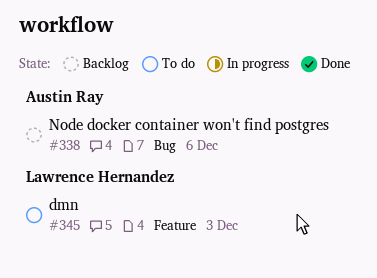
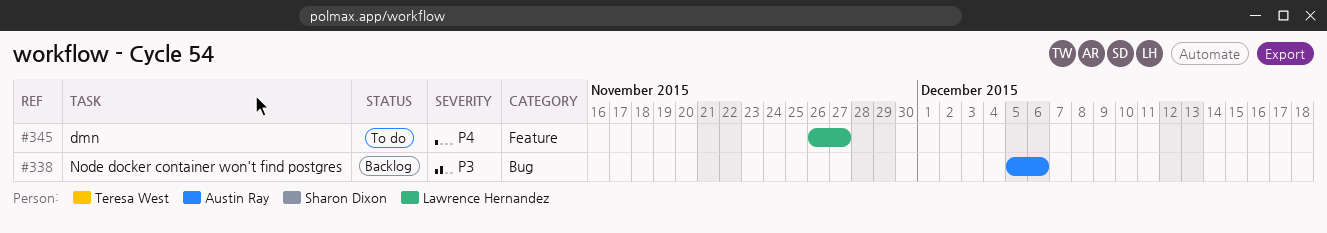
#345, due: Dec 3 -> Nov 27

